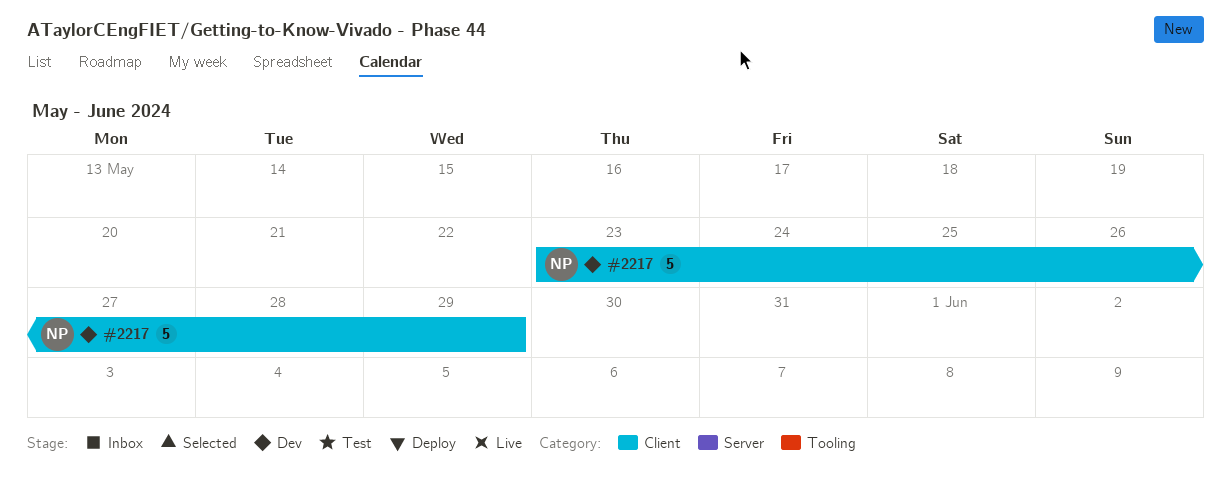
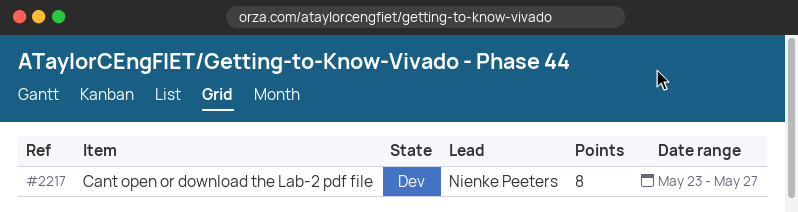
#2217, estimate: 5 -> 8
#2217, due: May 29 -> May 27

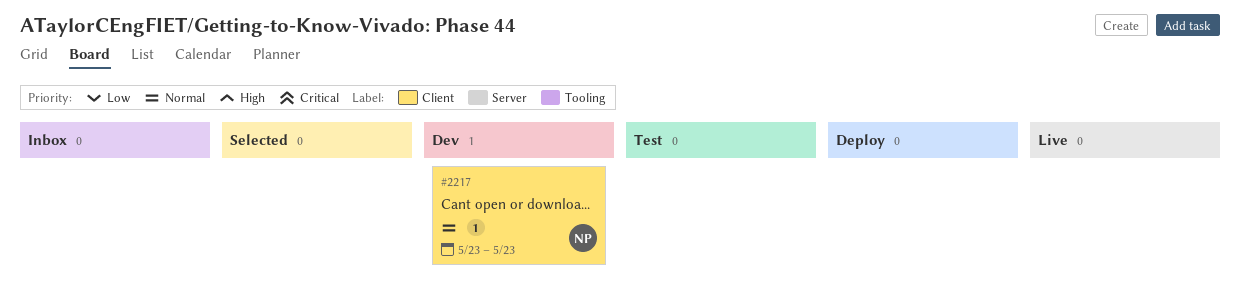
#2217, estimate: 8 -> 1
#2217, due: May 27 -> May 23

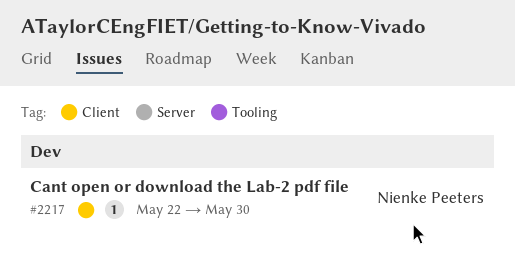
#2217, start: May 23 -> May 22
#2217, due: May 23 -> May 30

